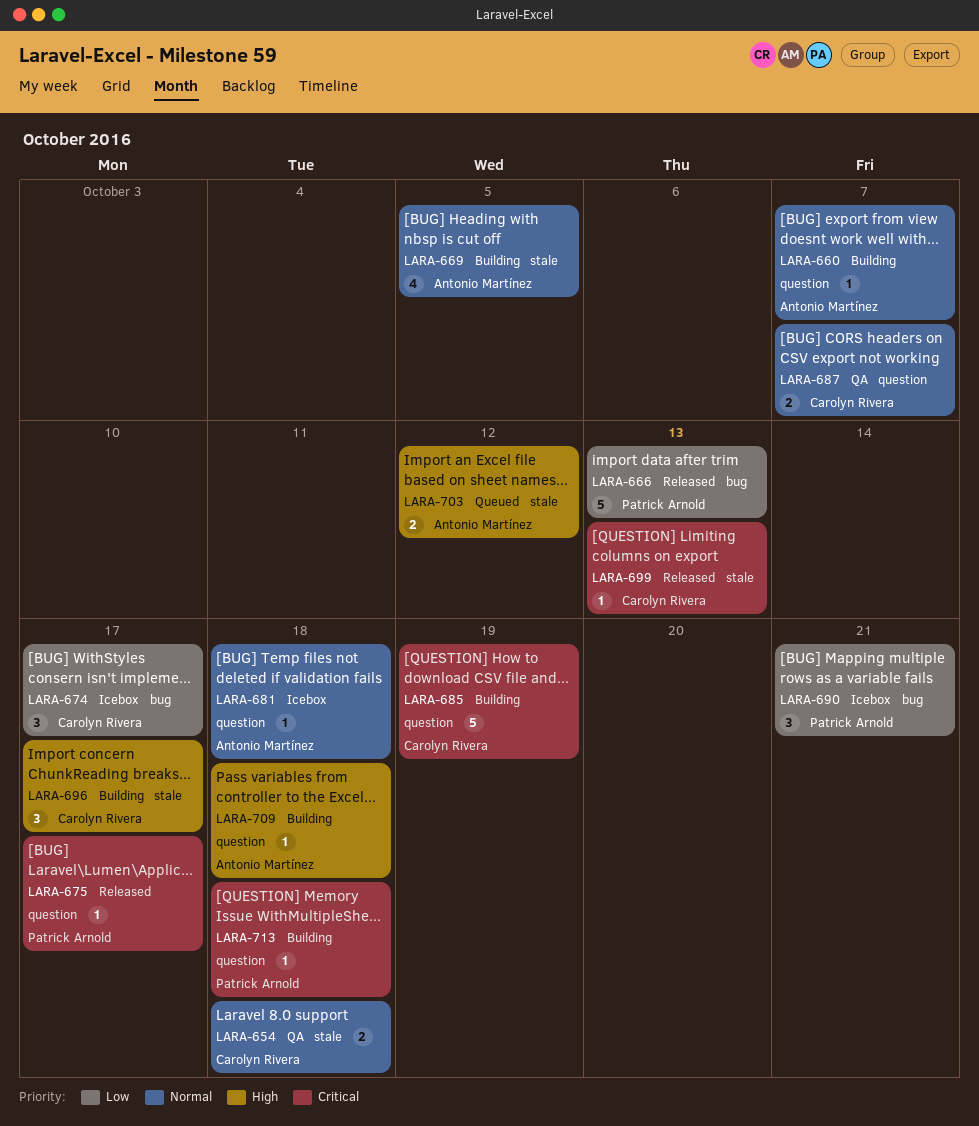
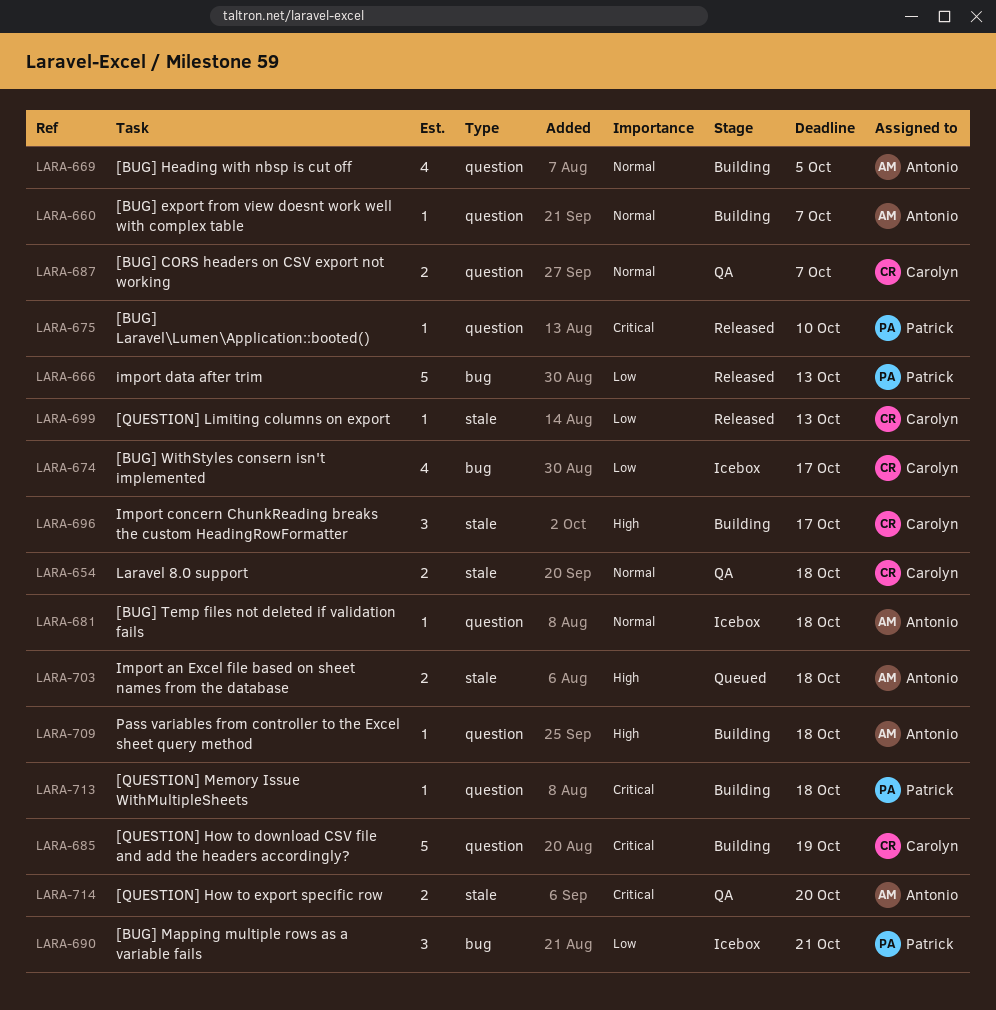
LARA-669, label: stale -> question
LARA-674, estimate: 3 -> 4
LARA-675, due: Oct 17 -> Oct 10
LARA-699, priority: Critical -> Low
LARA-703, due: Oct 12 -> Oct 18
LARA-714: none -> present

